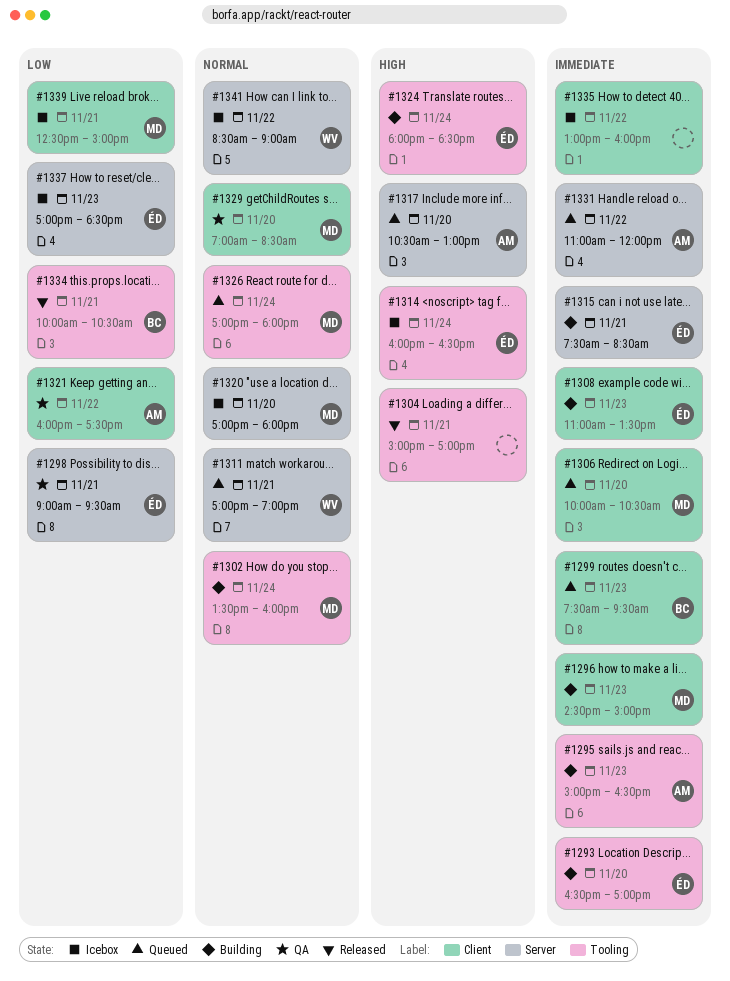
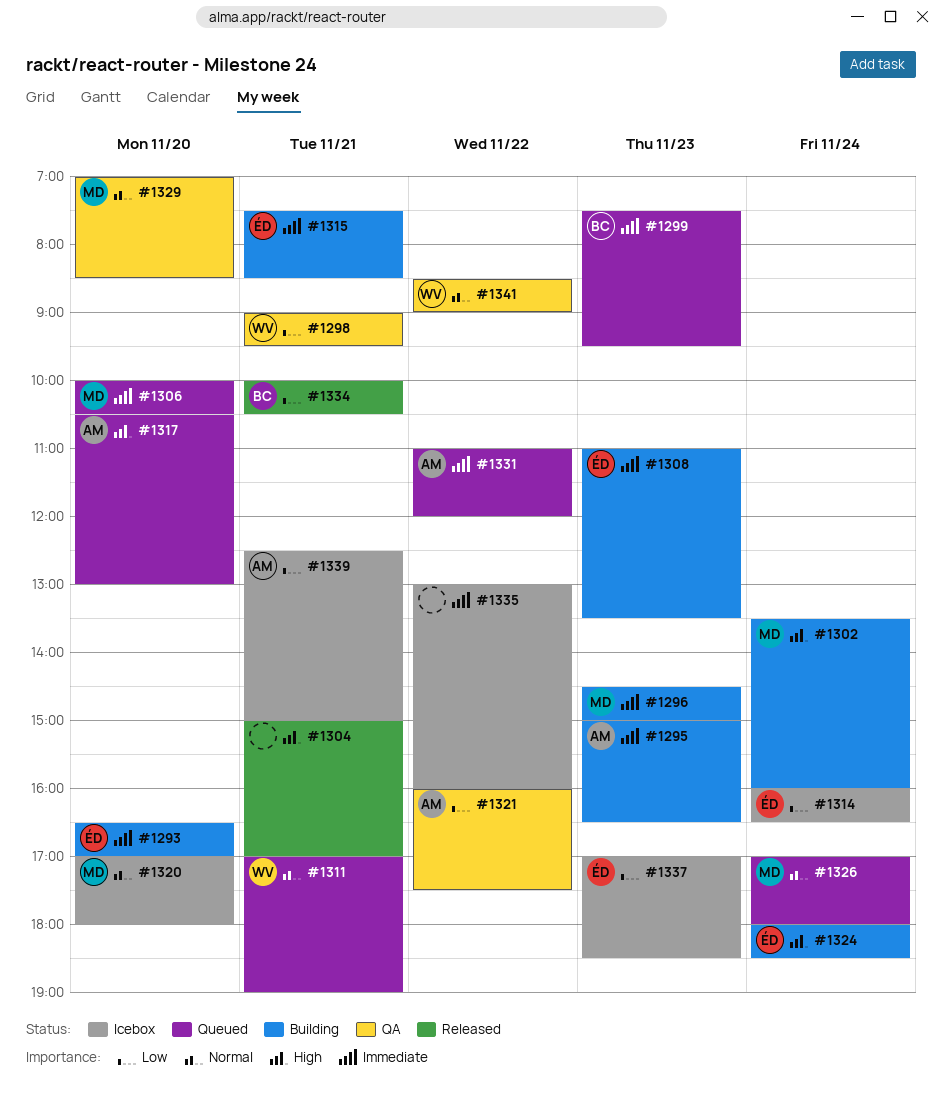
#1298, owner: ÉD -> WV
#1302, priority: Normal -> High
#1314, priority: High -> Low
#1339, owner: MD -> AM
#1341, status: Icebox -> QA

